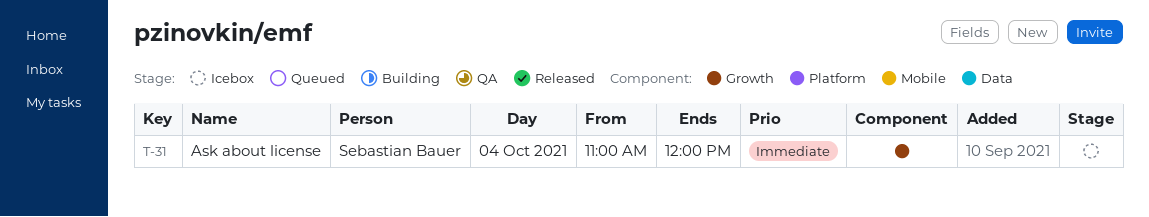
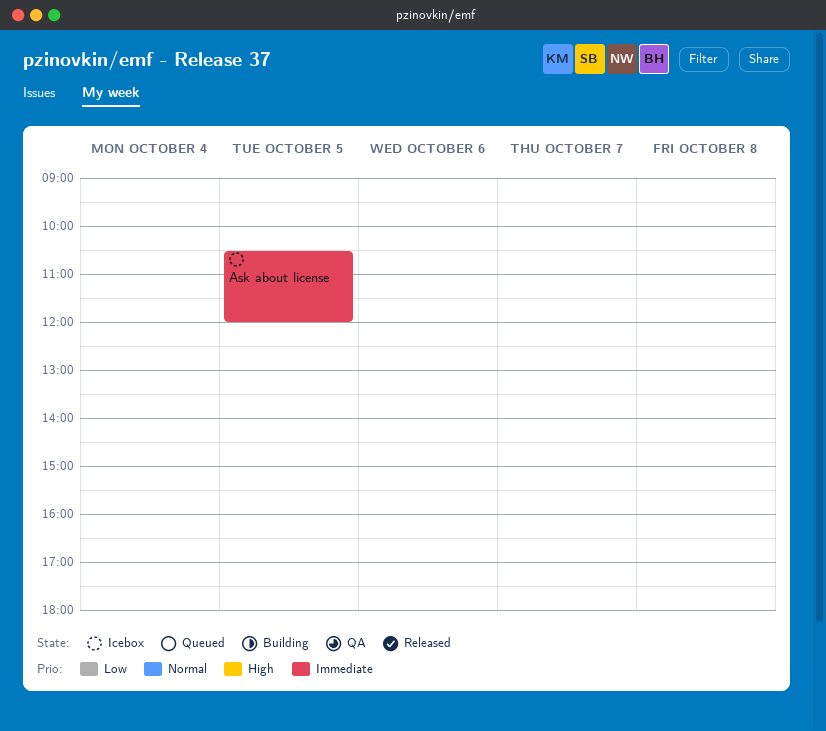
Ask about license, day: Oct 4 -> Oct 5
Ask about license, begins: 11:00 -> 10:30

